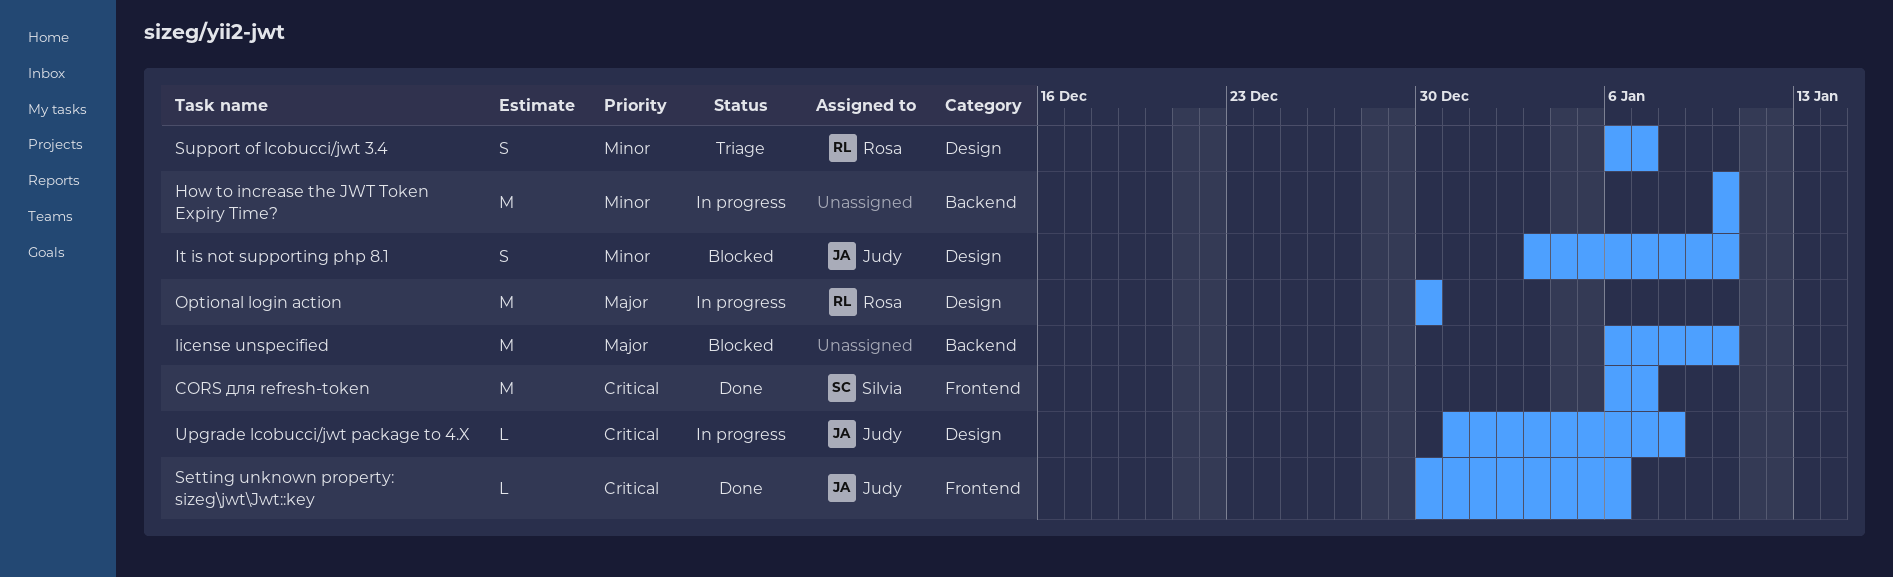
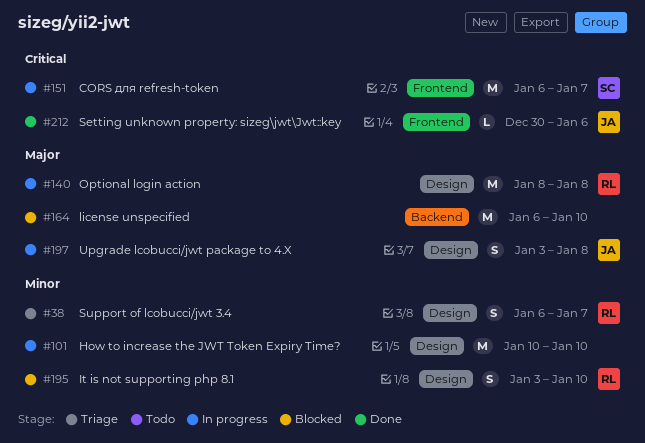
CORS для refresh-token, status: Done -> In progress
How to increase the JWT Token Expiry Time?, label: Backend -> Design
It is not supporting php 8.1, owner: Judy -> Rosa
Optional login action, start: Dec 30 -> Jan 8
Optional login action, due: Dec 30 -> Jan 8
Upgrade lcobucci/jwt package to 4.X, priority: Critical -> Major
Upgrade lcobucci/jwt package to 4.X, estimate: L -> S
Upgrade lcobucci/jwt package to 4.X, start: Dec 31 -> Jan 3

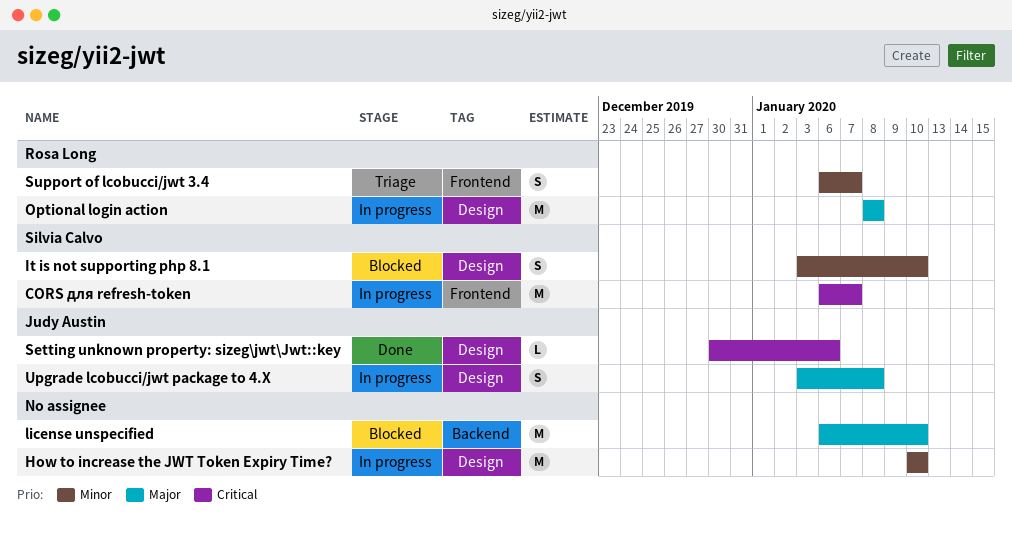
It is not supporting php 8.1, owner: Rosa Long -> Silvia Calvo
Setting unknown property: sizeg\jwt\Jwt::key, label: Frontend -> Design
Support of lcobucci/jwt 3.4, label: Design -> Frontend

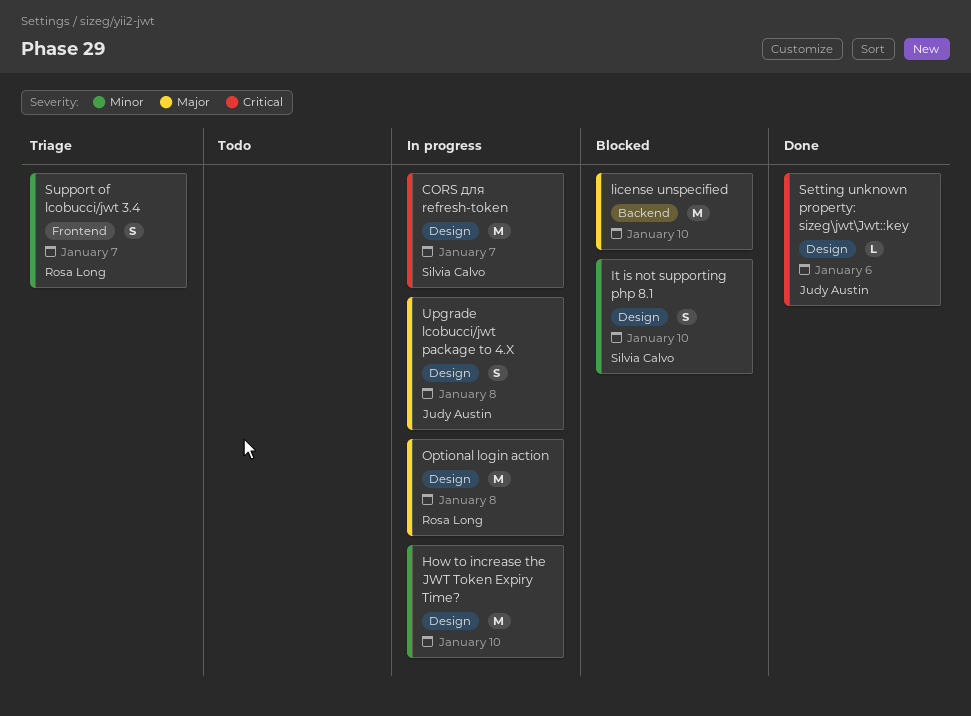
CORS для refresh-token, label: Frontend -> Design

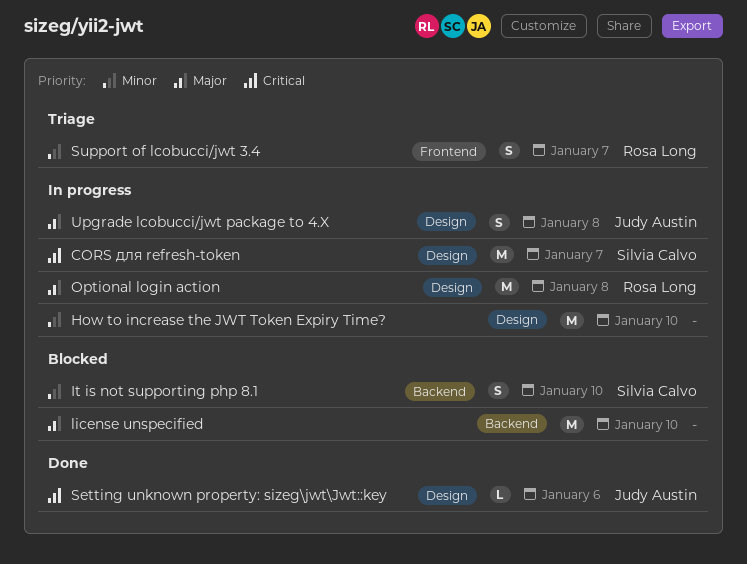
It is not supporting php 8.1, label: Design -> Backend

